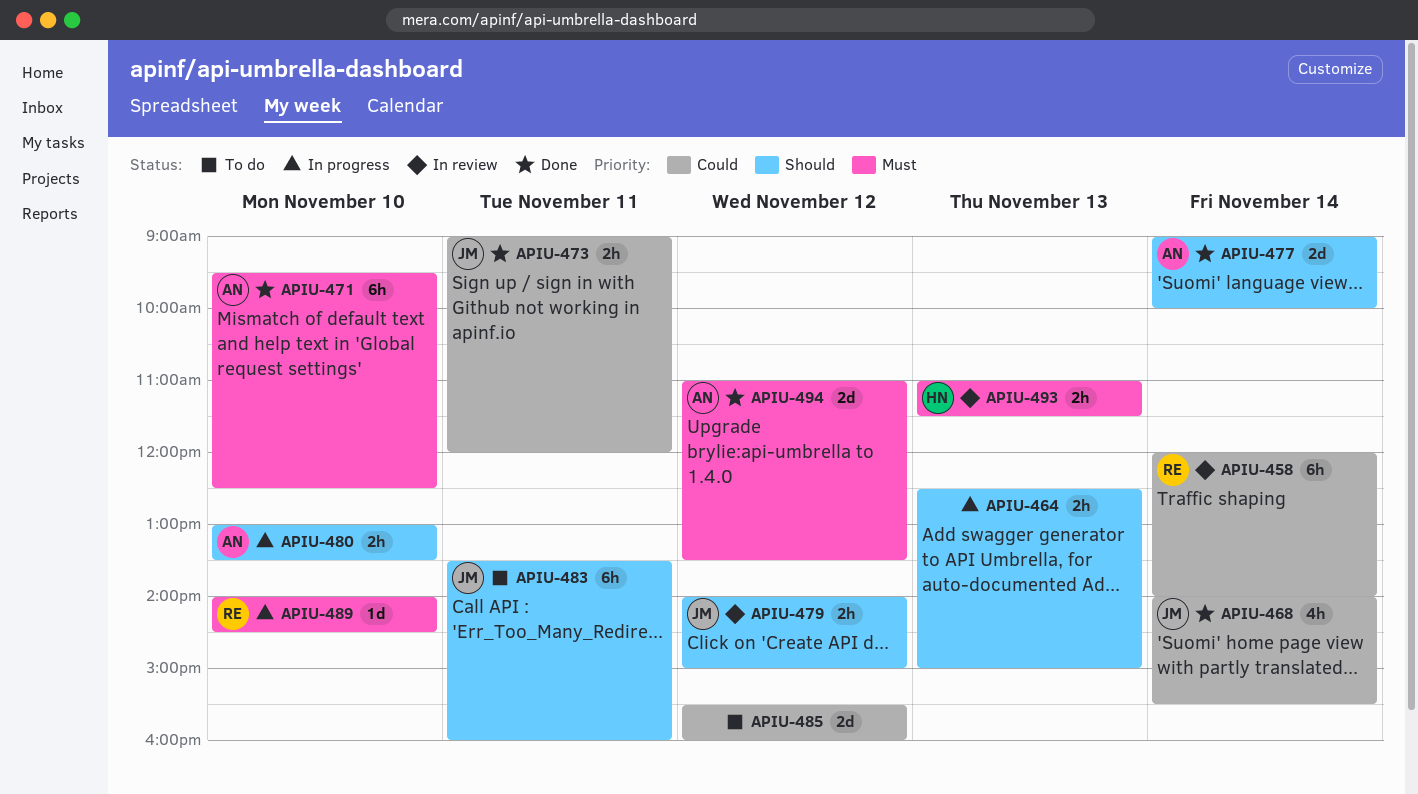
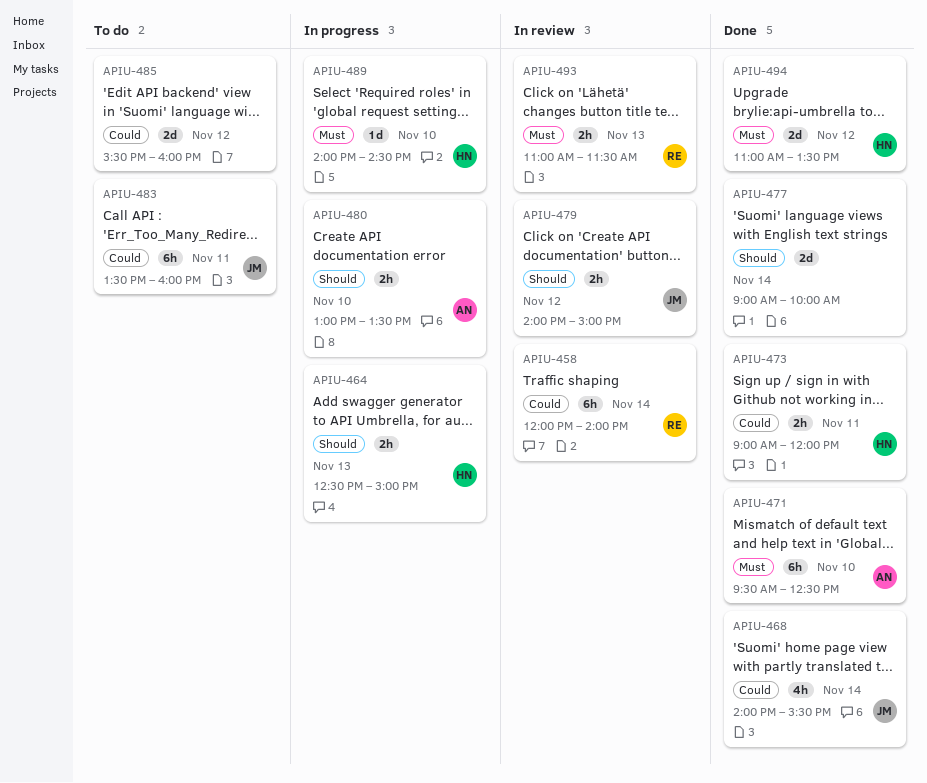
APIU-464, owner: none -> HN
APIU-473, owner: JM -> HN
APIU-477, owner: AN -> none
APIU-483, priority: Should -> Could
APIU-489, owner: RE -> HN
APIU-493, owner: HN -> RE
APIU-494, owner: AN -> HN

